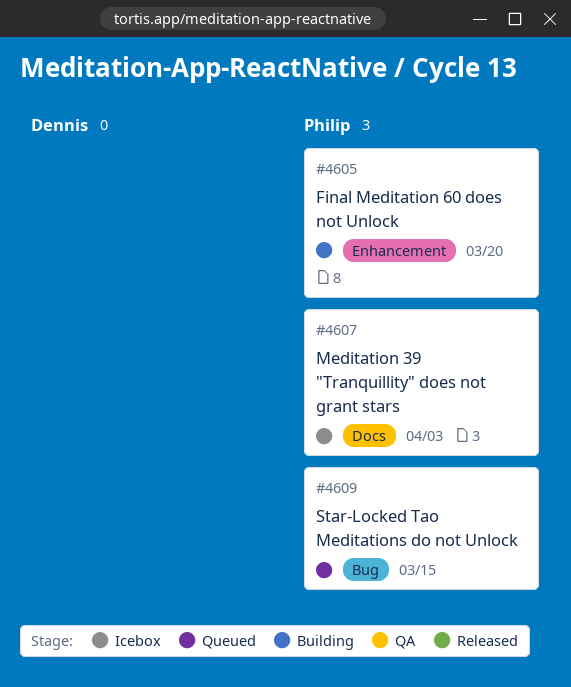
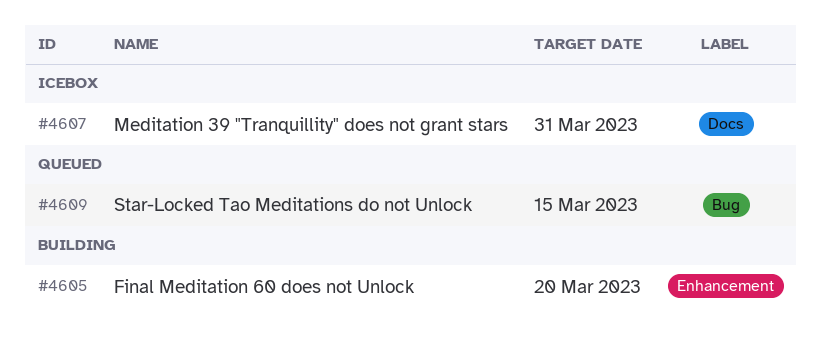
#4607, due: Apr 3 -> Mar 31

